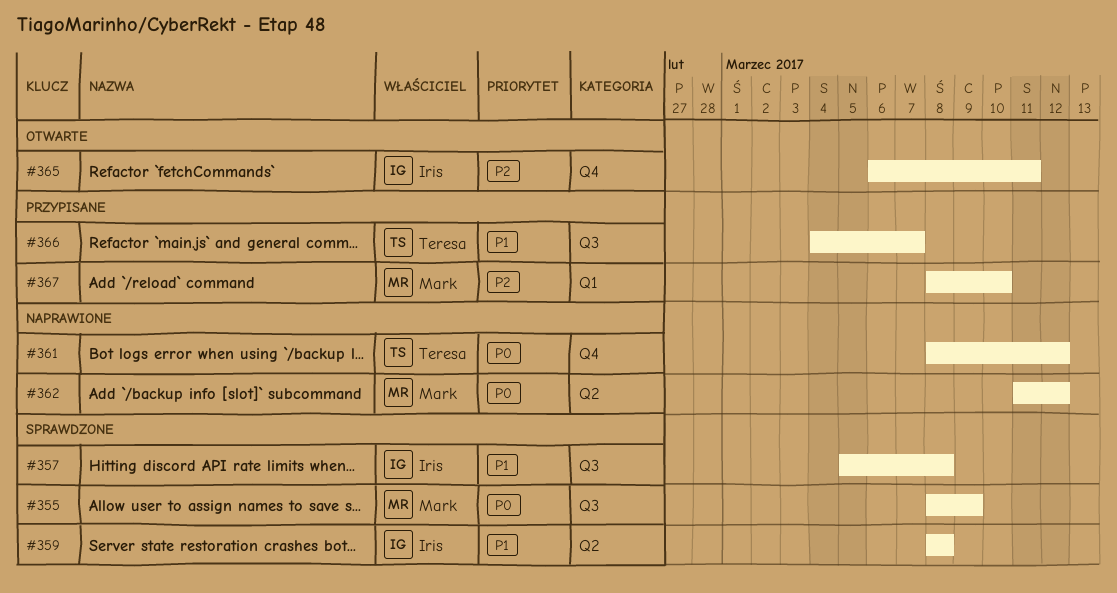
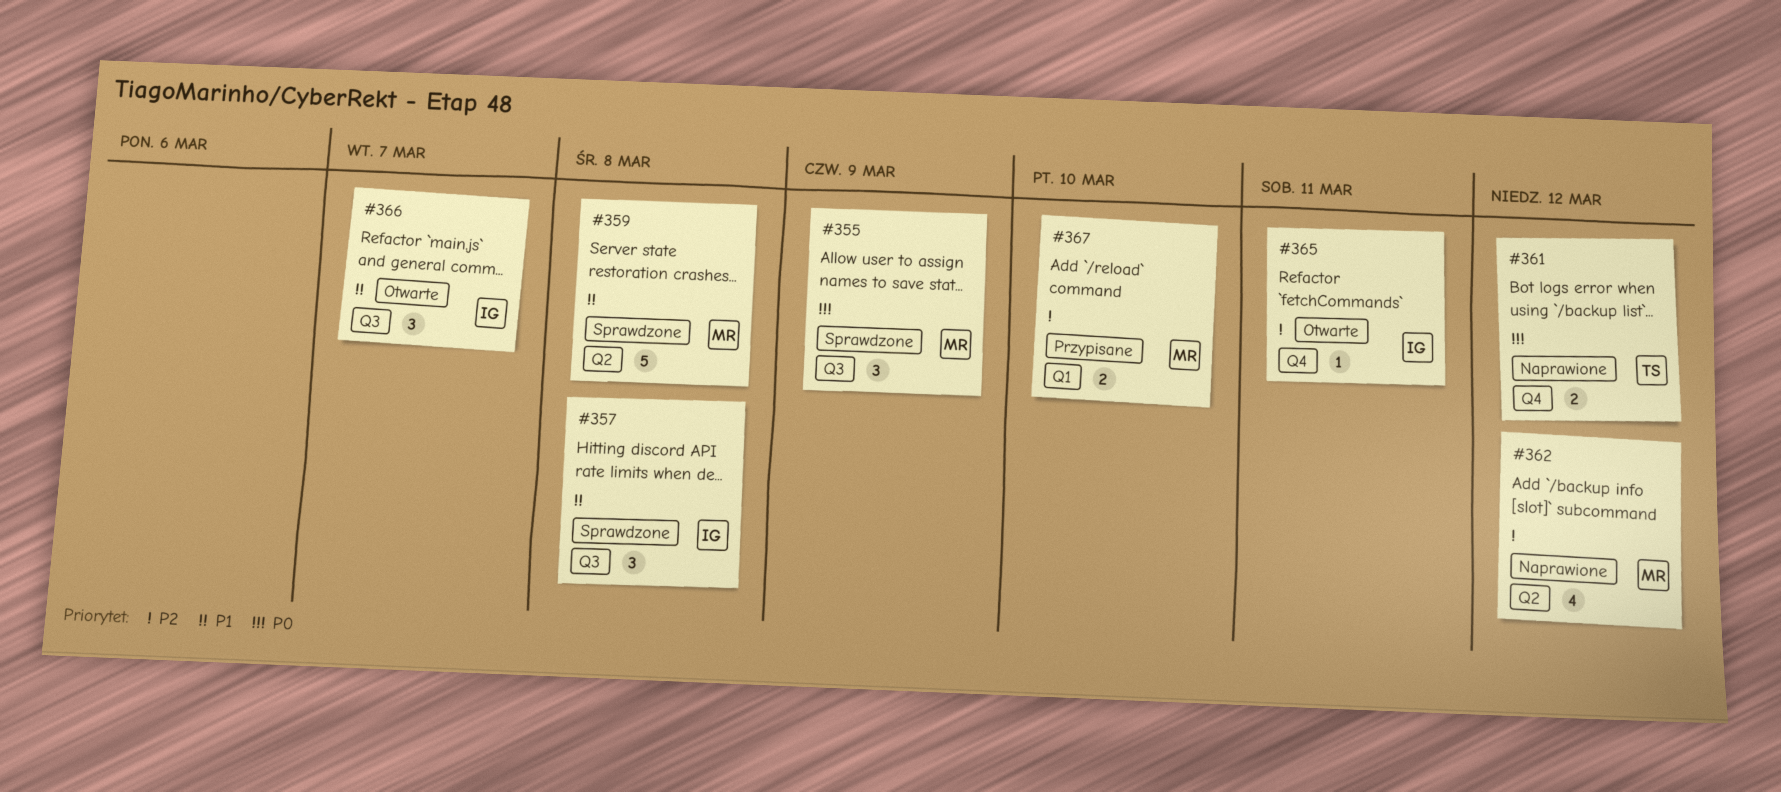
#359, owner: Iris -> Mark
#362, priority: P0 -> P2
#366, status: Przypisane -> Otwarte
#366, owner: Teresa -> Iris

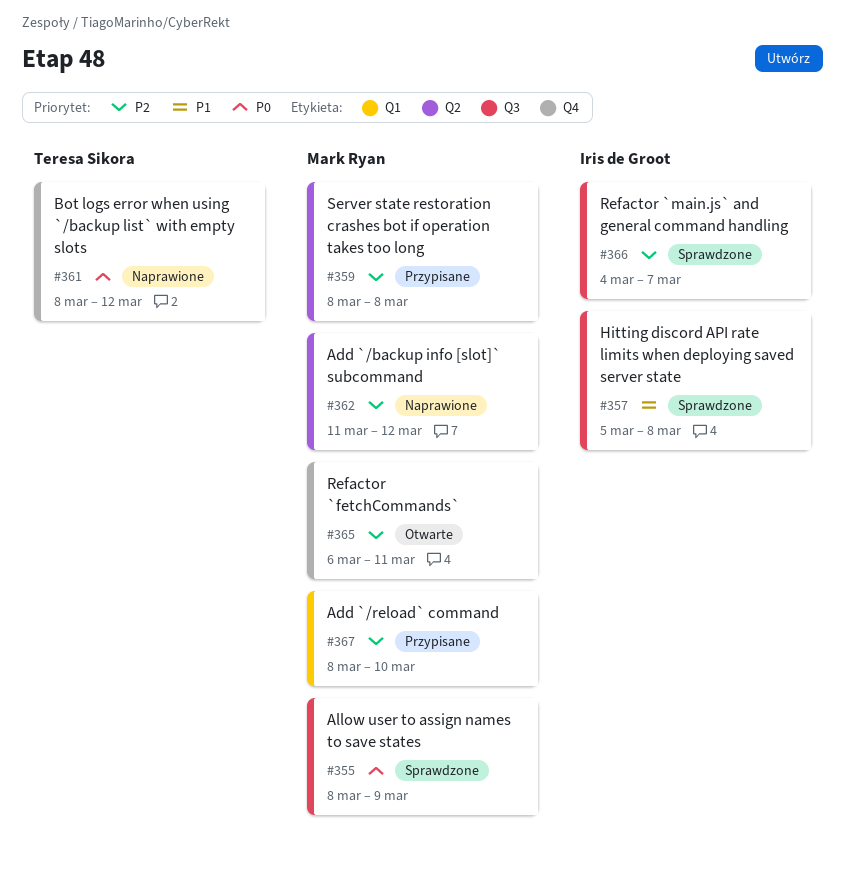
#359, status: Sprawdzone -> Przypisane
#359, priority: P1 -> P2
#365, owner: Iris de Groot -> Mark Ryan
#366, status: Otwarte -> Sprawdzone
#366, priority: P1 -> P2

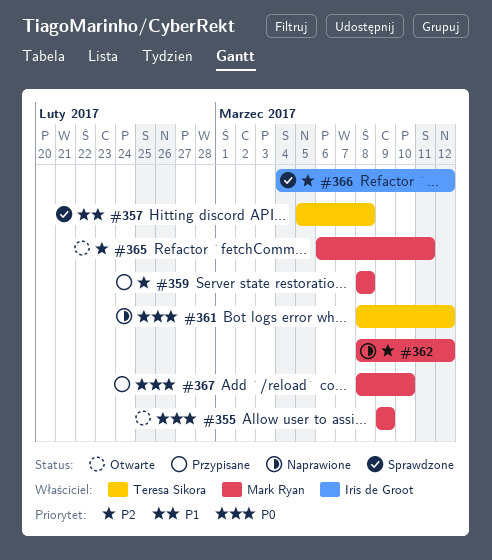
#355, status: Sprawdzone -> Otwarte
#355, start: Mar 8 -> Mar 9
#357, owner: Iris de Groot -> Teresa Sikora
#362, start: Mar 11 -> Mar 8
#366, due: Mar 7 -> Mar 12
#367, priority: P2 -> P0

